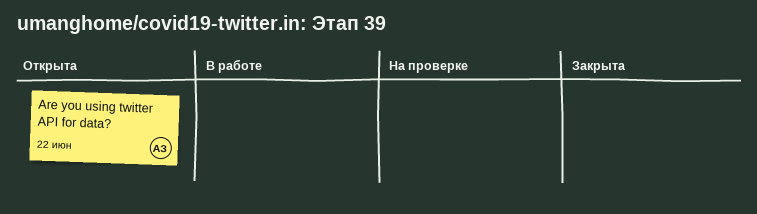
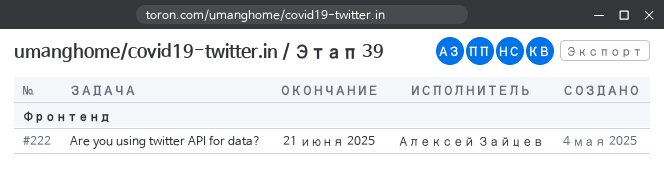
Are you using twitter API for data?, due: Jun 22 -> Jun 21

